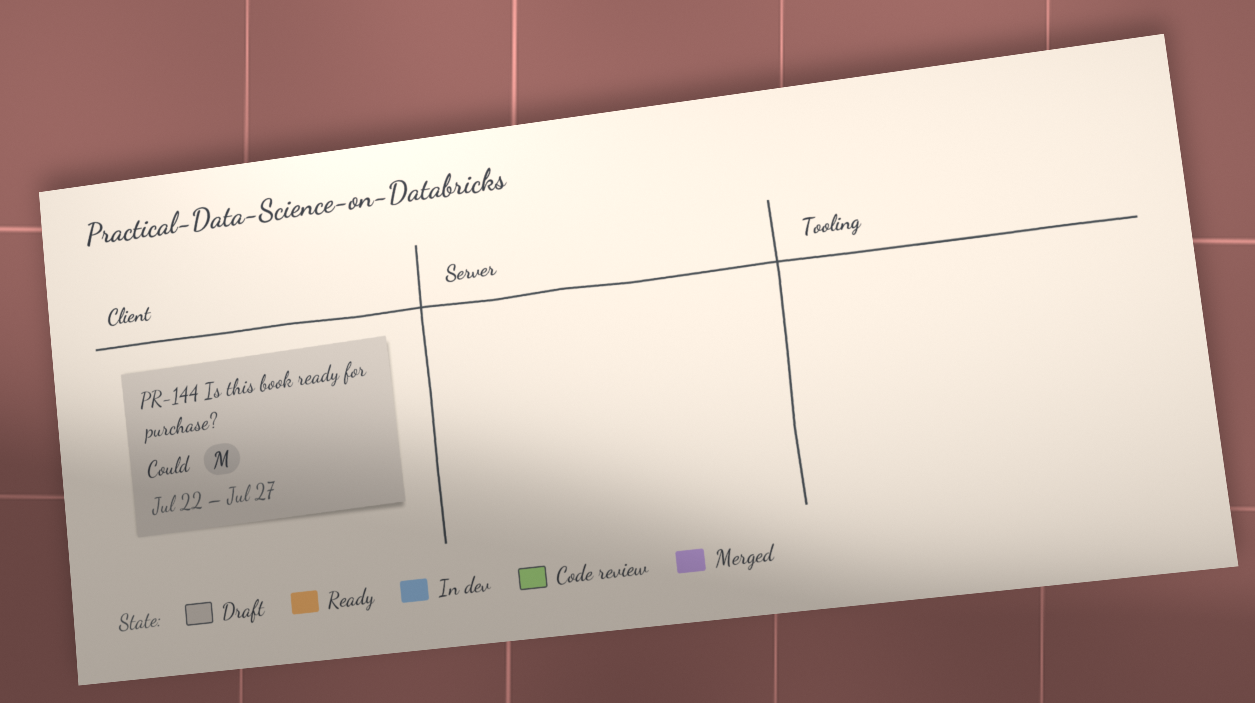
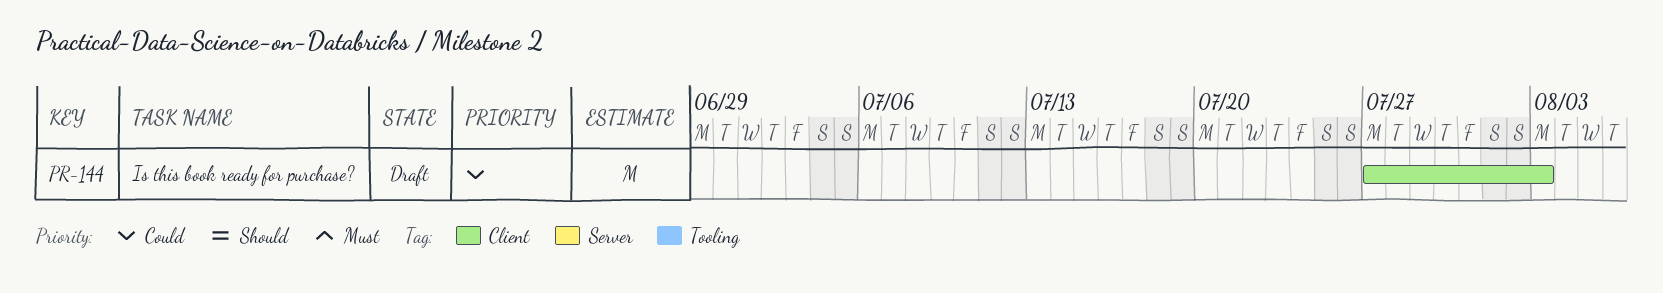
PR-144, start: Jul 22 -> Jul 27
PR-144, due: Jul 27 -> Aug 3

